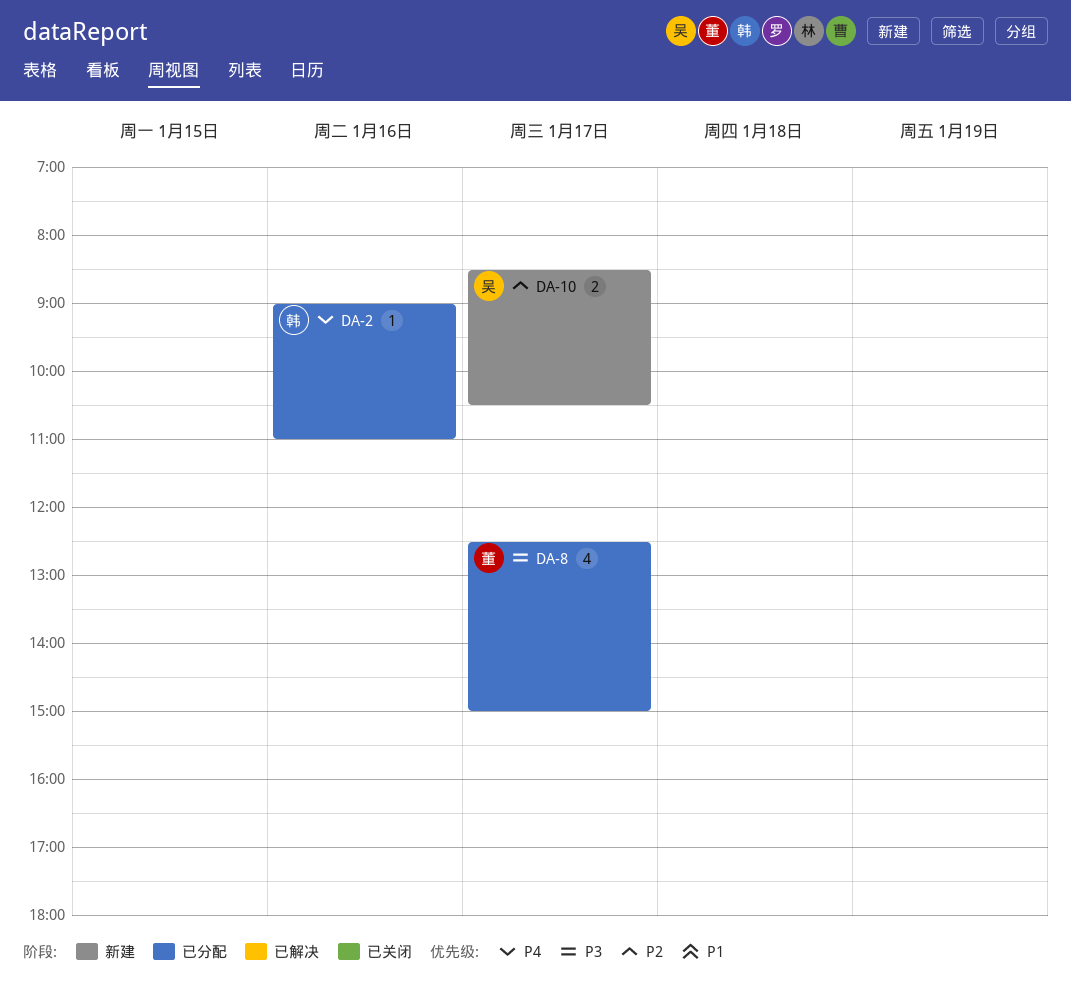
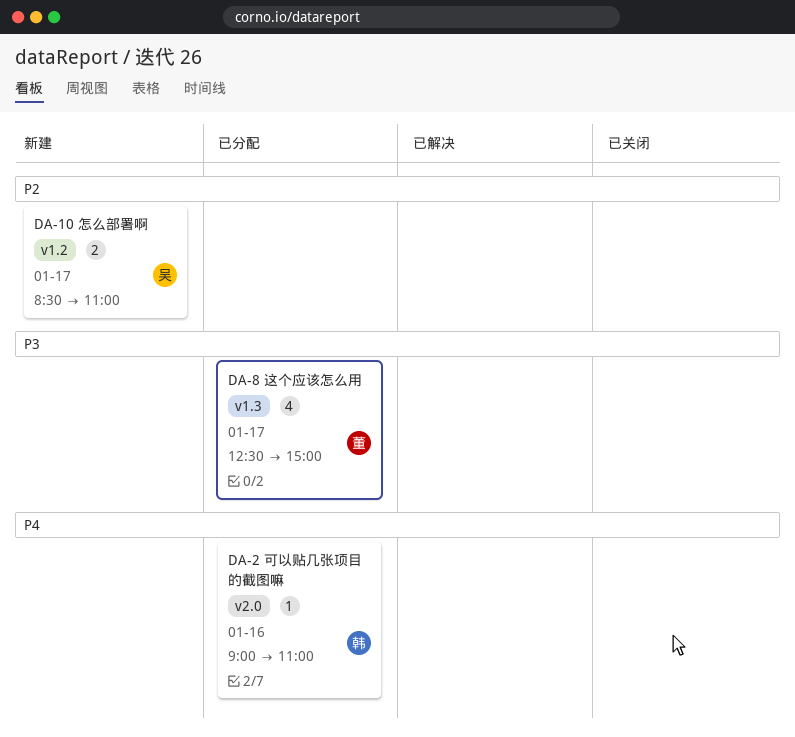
DA-10, ends: 10:30 -> 11:00

